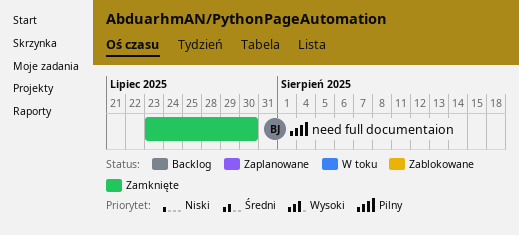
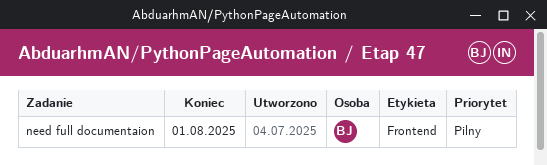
need full documentaion, due: Jul 30 -> Aug 1

